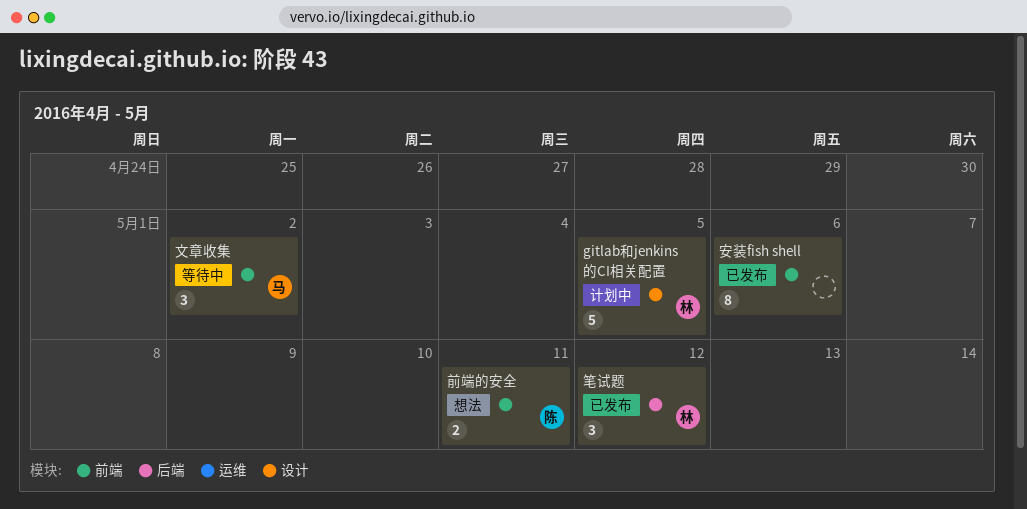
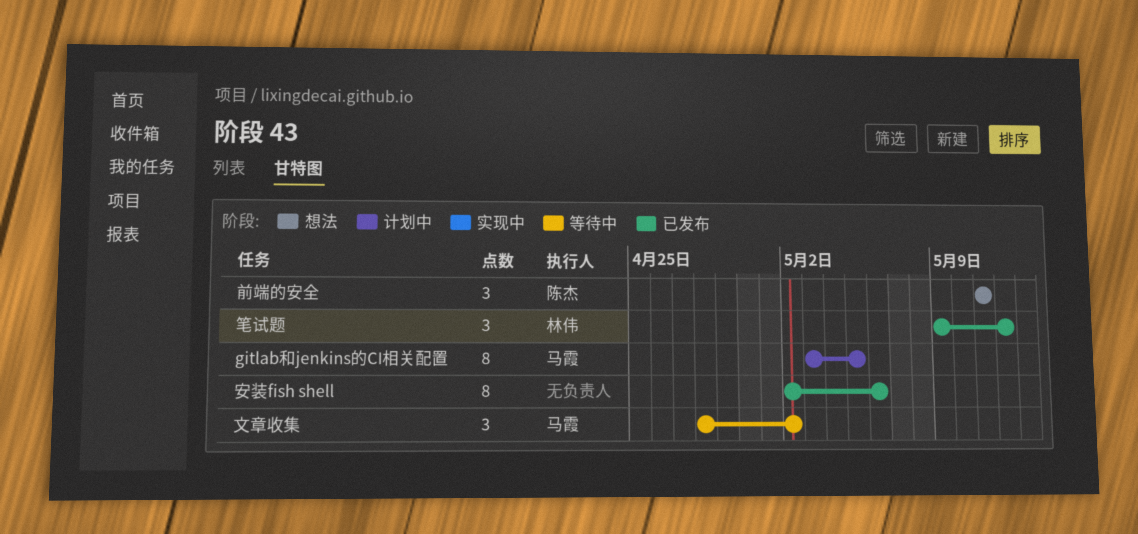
gitlab和jenkins的CI相关配置, owner: 林伟 -> 马霞
gitlab和jenkins的CI相关配置, estimate: 5 -> 8
前端的安全, estimate: 2 -> 3

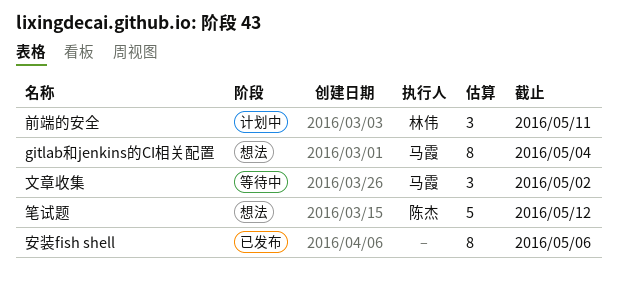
gitlab和jenkins的CI相关配置, status: 计划中 -> 想法
gitlab和jenkins的CI相关配置, due: May 5 -> May 4
前端的安全, status: 想法 -> 计划中
前端的安全, owner: 陈杰 -> 林伟
笔试题, status: 已发布 -> 想法
笔试题, owner: 林伟 -> 陈杰
笔试题, estimate: 3 -> 5

